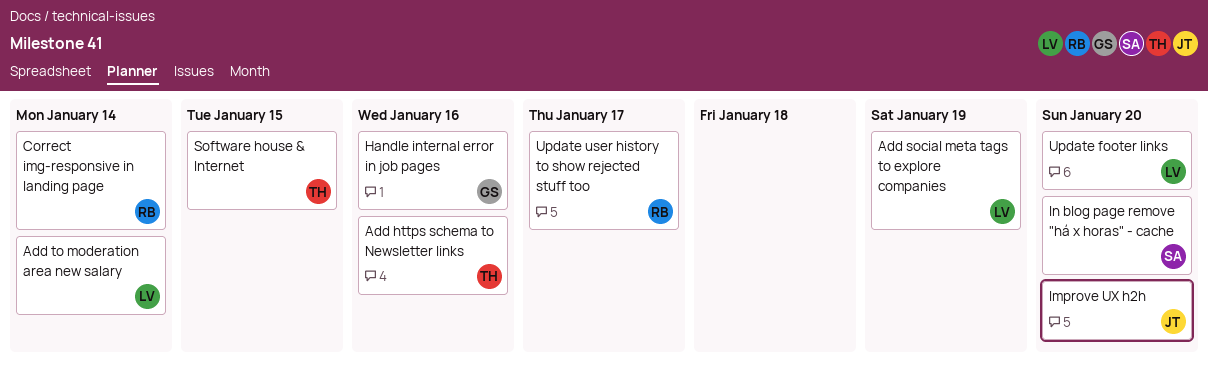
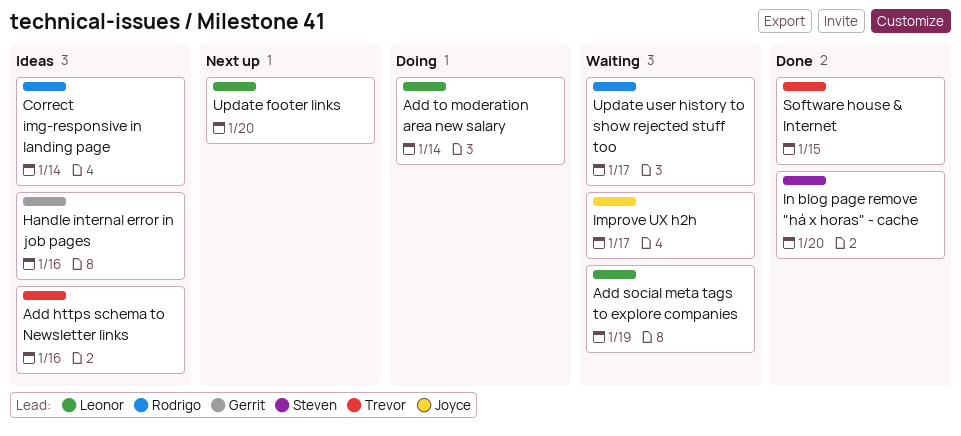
Improve UX h2h, due: Jan 20 -> Jan 17

